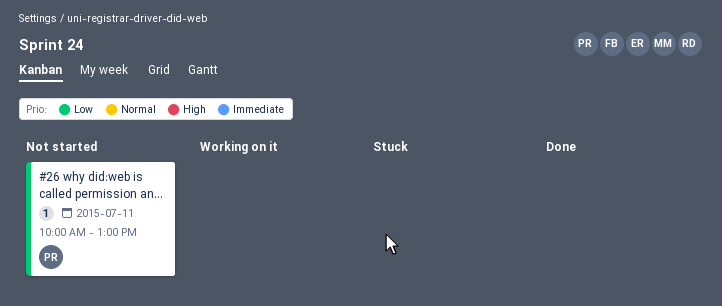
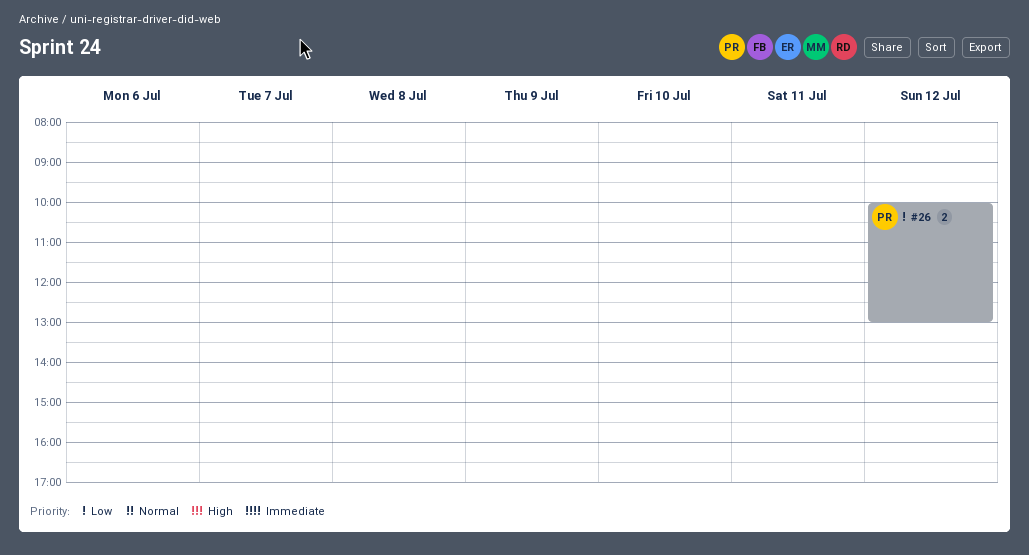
#26, estimate: 1 -> 2
#26, day: Jul 11 -> Jul 12

